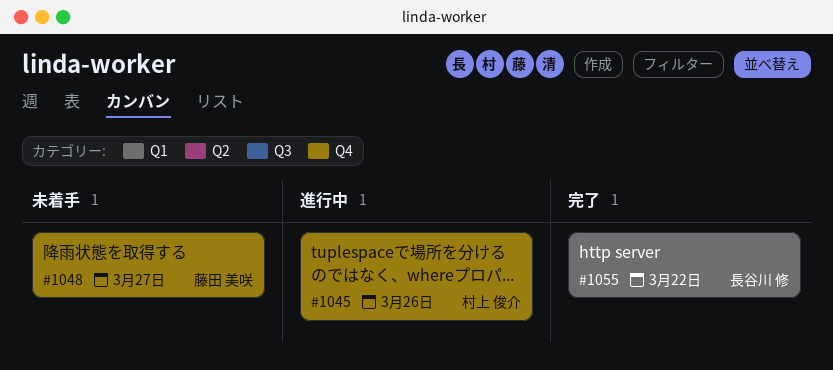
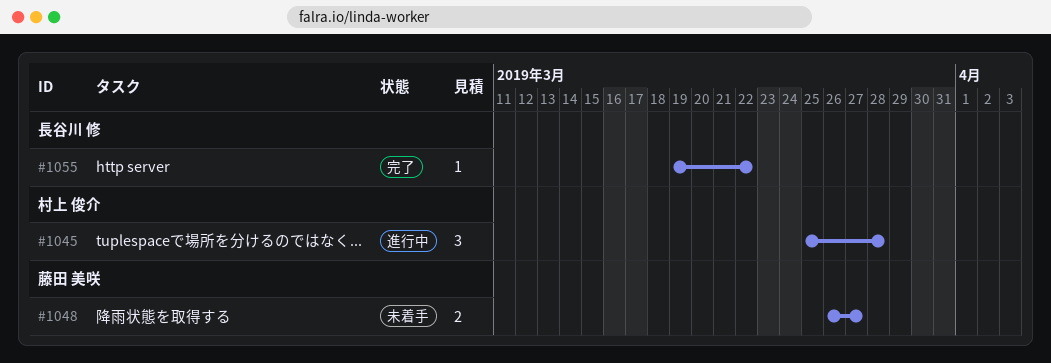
#1045, due: Mar 26 -> Mar 28

